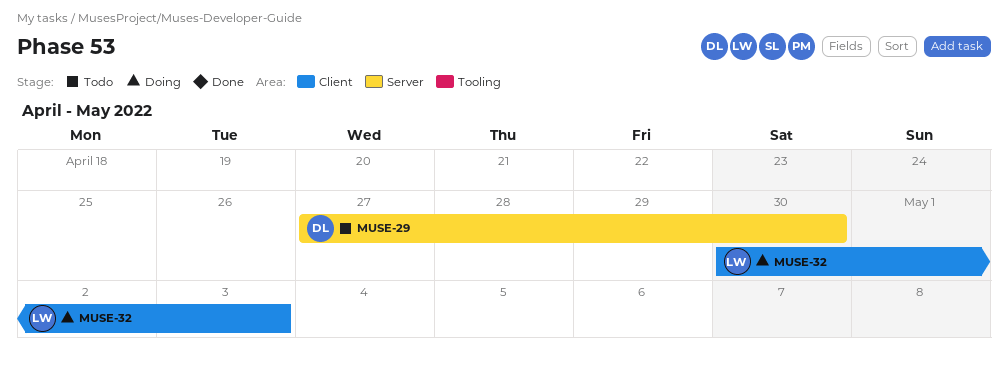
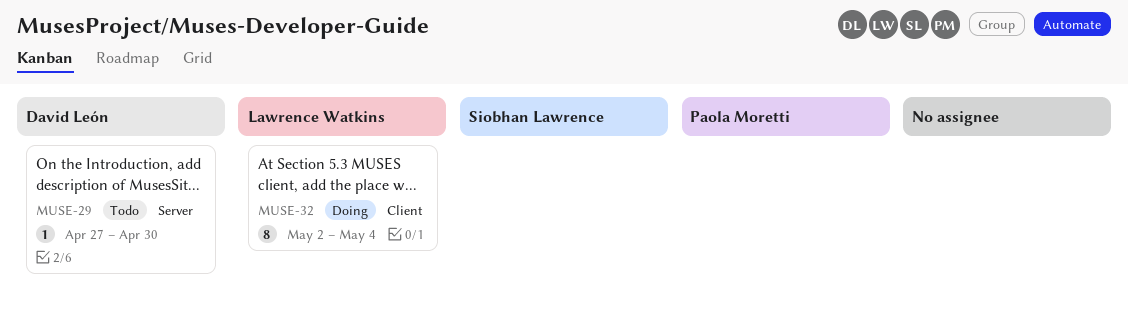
MUSE-32, start: Apr 30 -> May 2
MUSE-32, due: May 3 -> May 4

